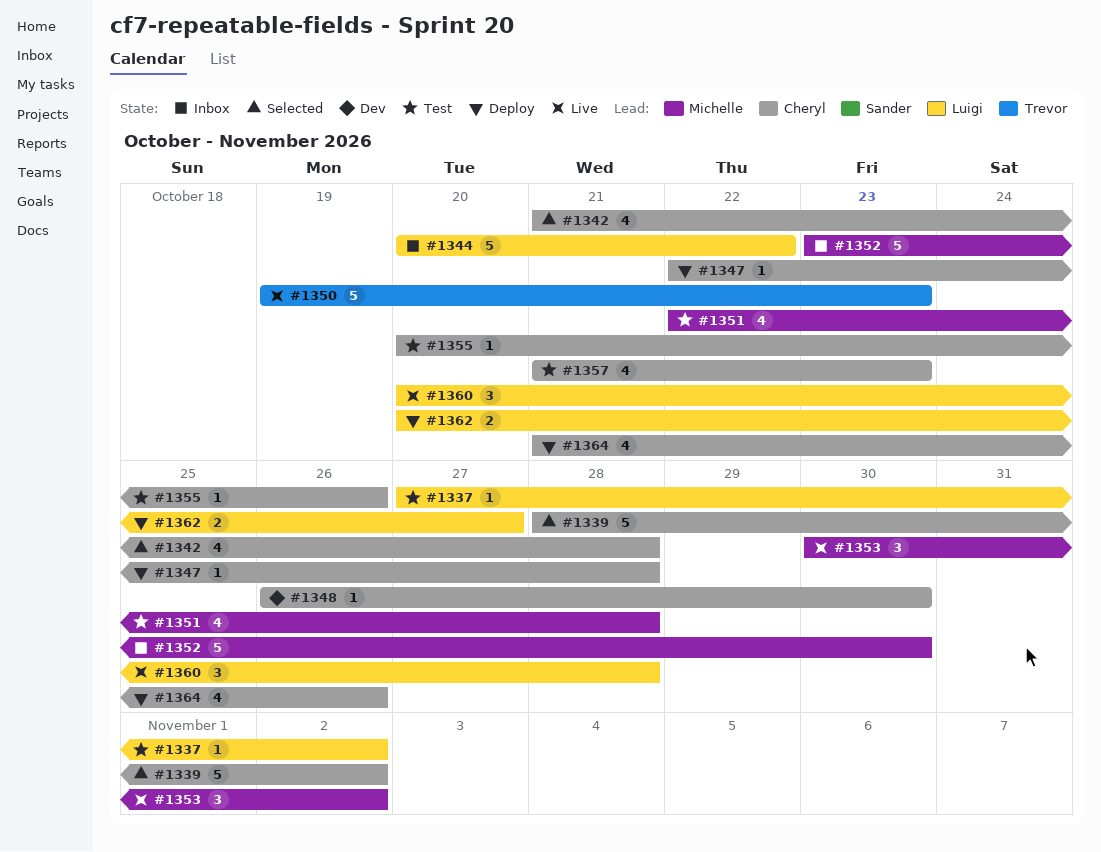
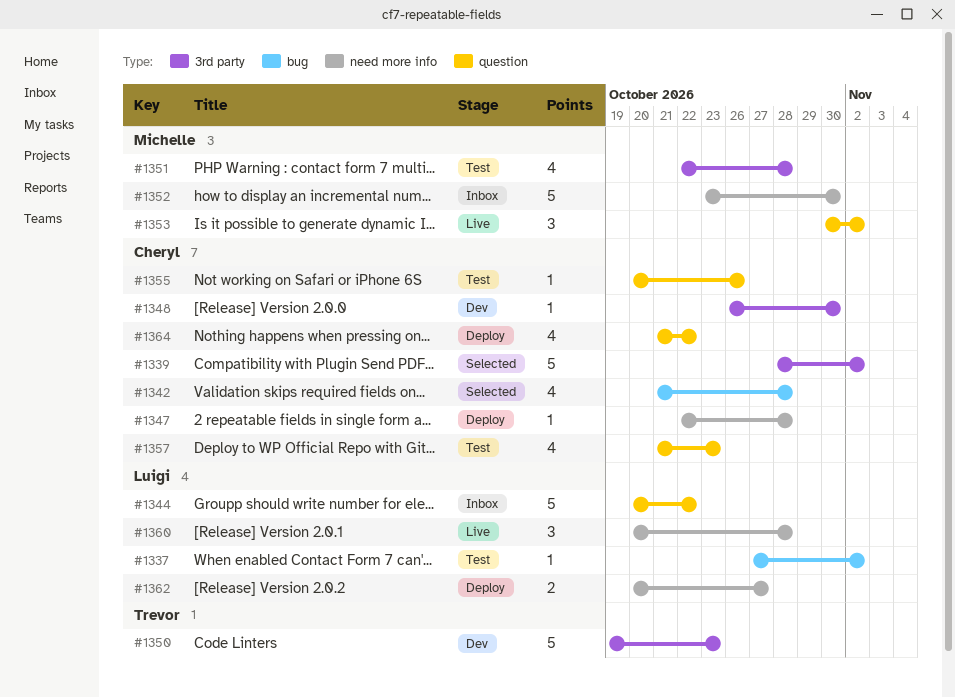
#1350, status: Live -> Dev
#1364, due: Oct 26 -> Oct 22

